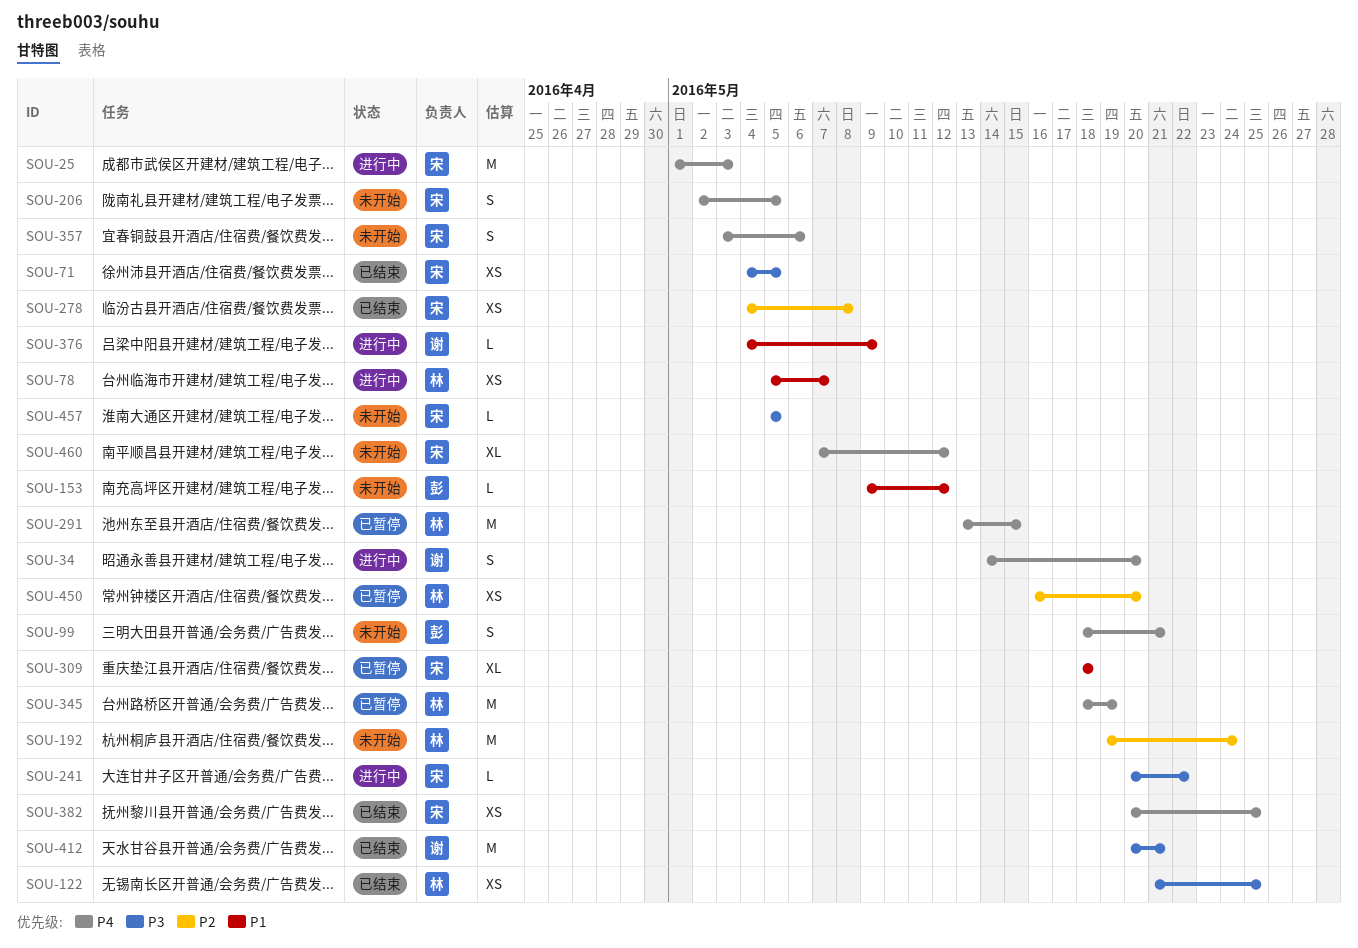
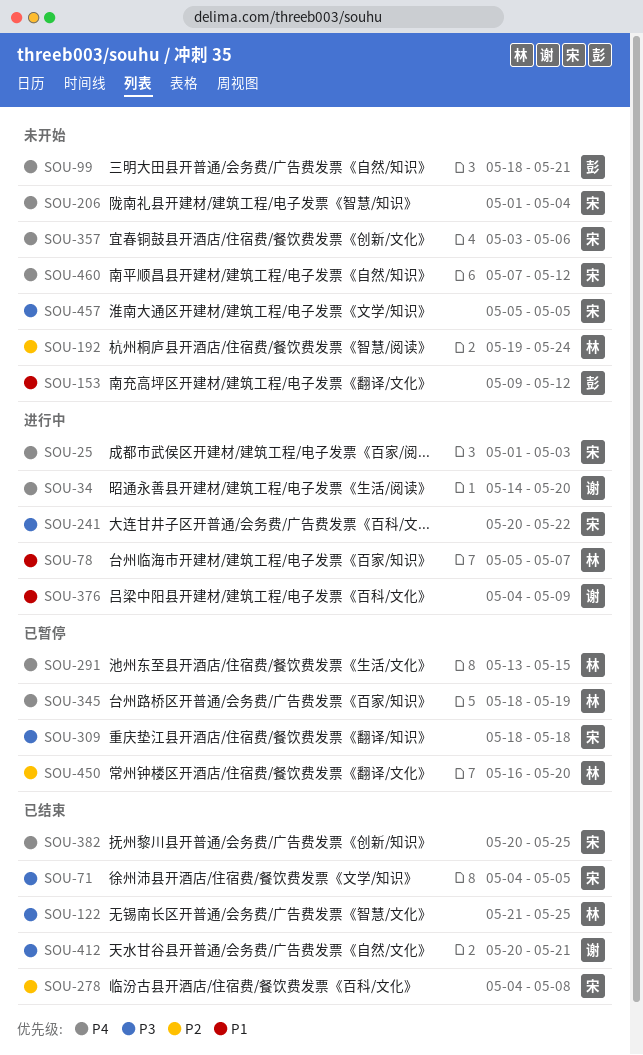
SOU-206, start: May 2 -> May 1
SOU-206, due: May 5 -> May 4
SOU-309, priority: P1 -> P3

